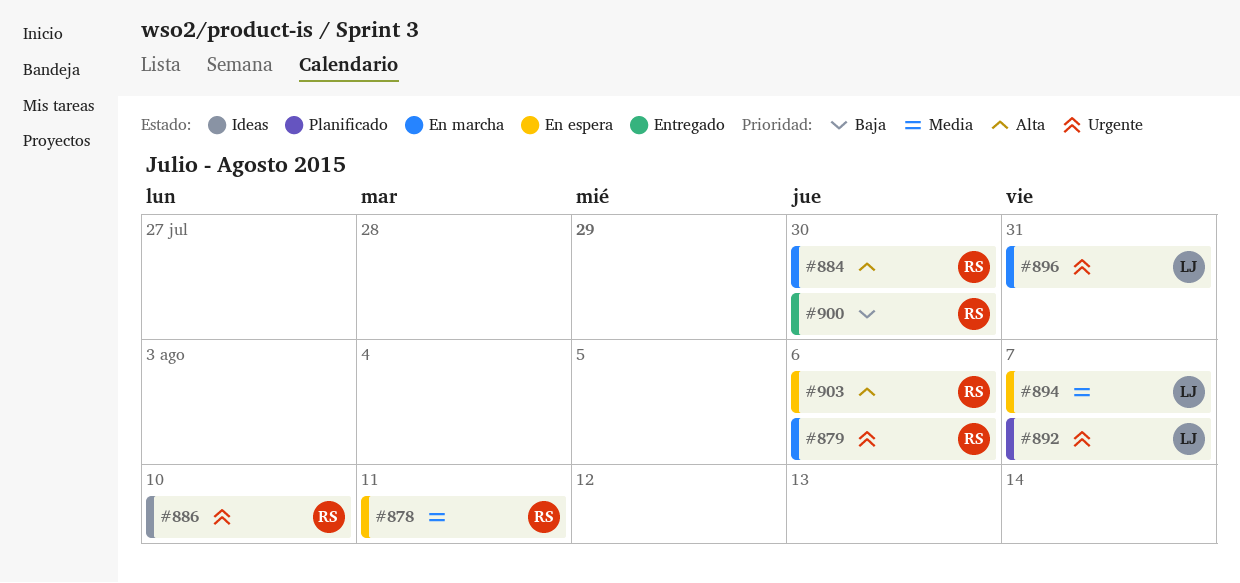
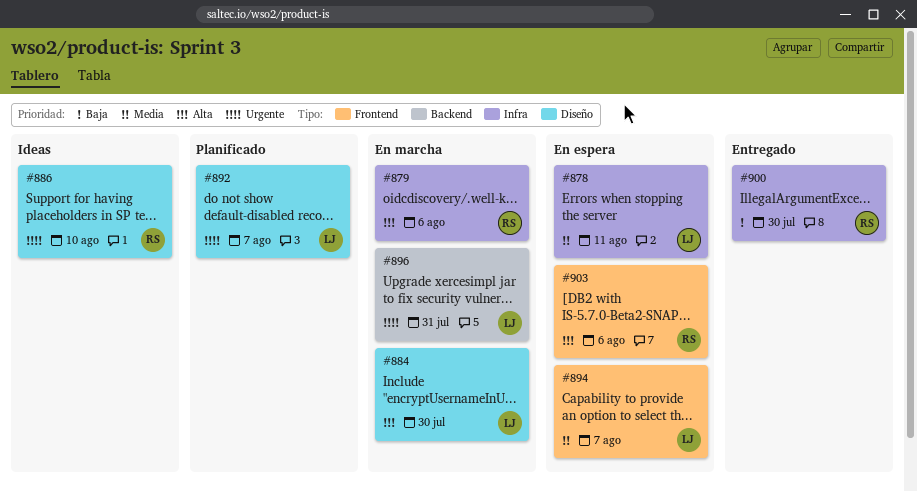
#878, owner: RS -> LJ
#879, priority: Urgente -> Alta
#884, owner: RS -> LJ

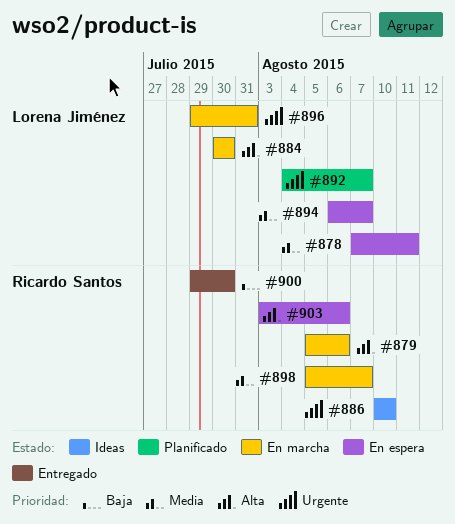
#898: none -> present

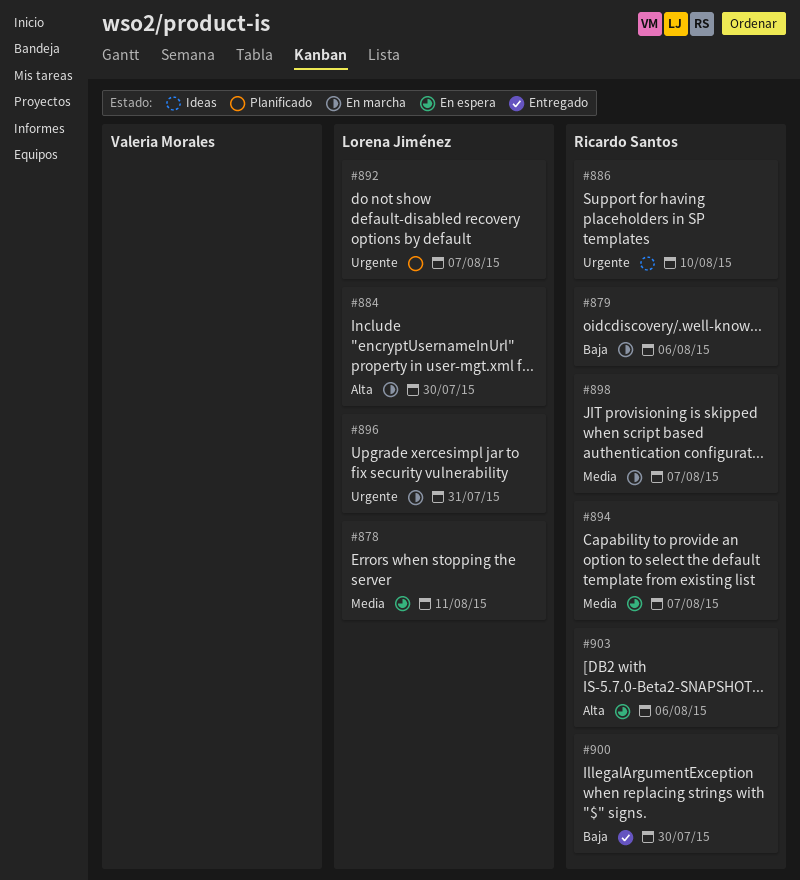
#879, priority: Alta -> Baja
#894, owner: Lorena Jiménez -> Ricardo Santos

